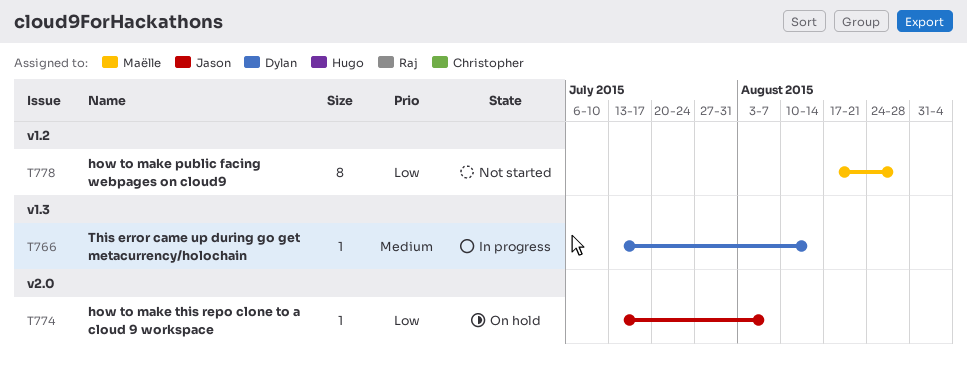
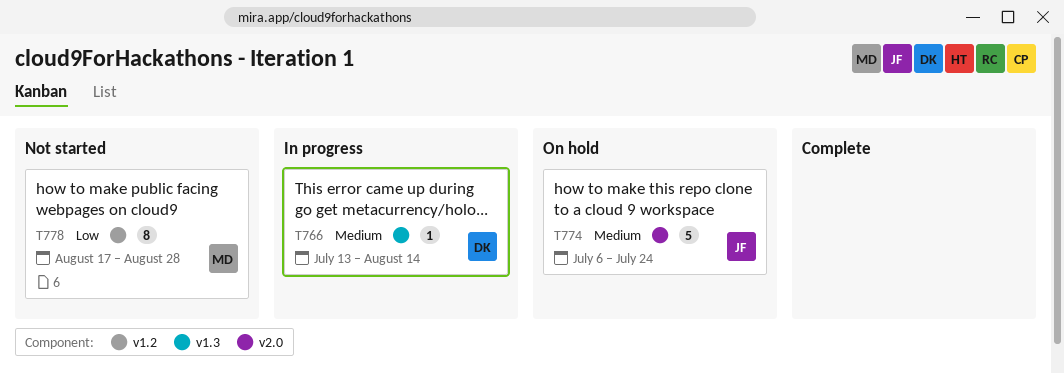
T774, priority: Low -> Medium
T774, estimate: 1 -> 5
T774, start: Jul 13 -> Jul 6
T774, due: Aug 7 -> Jul 24

